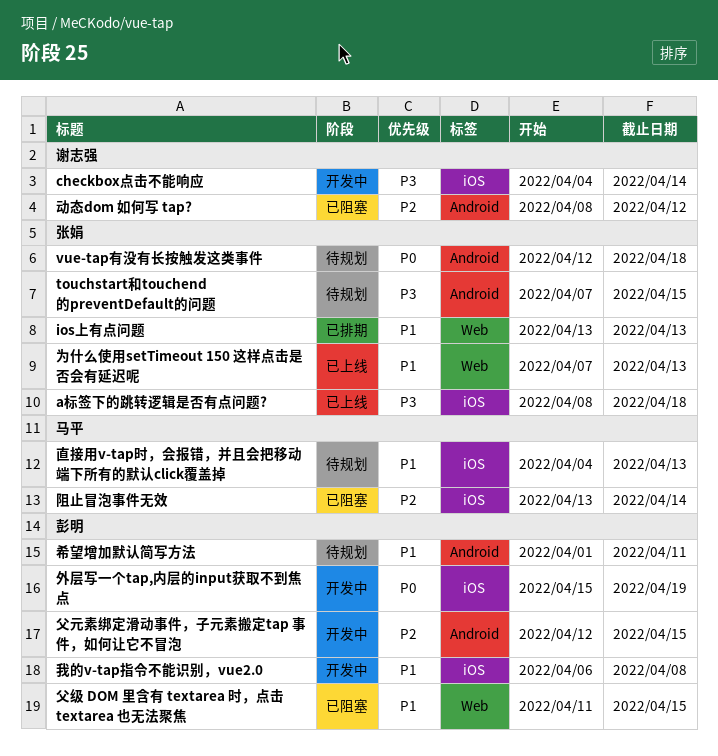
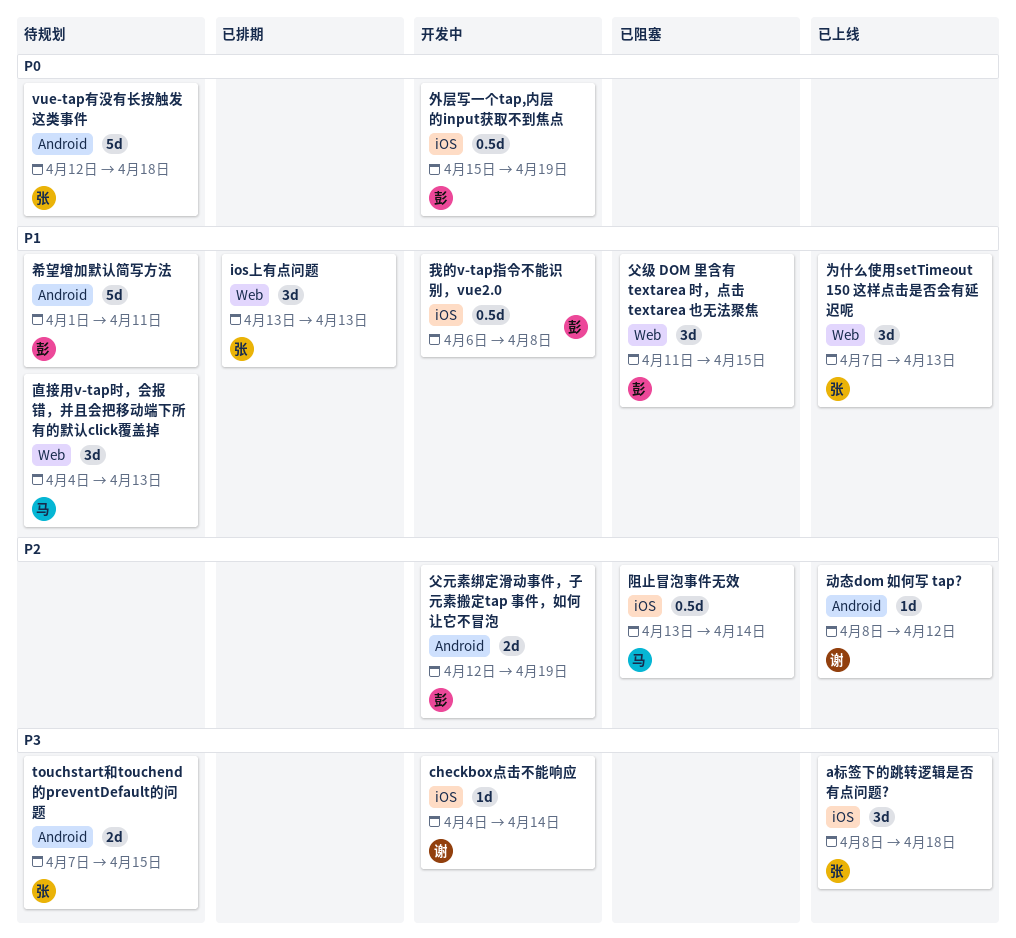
动态dom 如何写 tap?, status: 已阻塞 -> 已上线
父元素绑定滑动事件，子元素搬定tap 事件，如何让它不冒泡, due: Apr 15 -> Apr 19
直接用v-tap时，会报错，并且会把移动端下所有的默认click覆盖掉, label: iOS -> Web

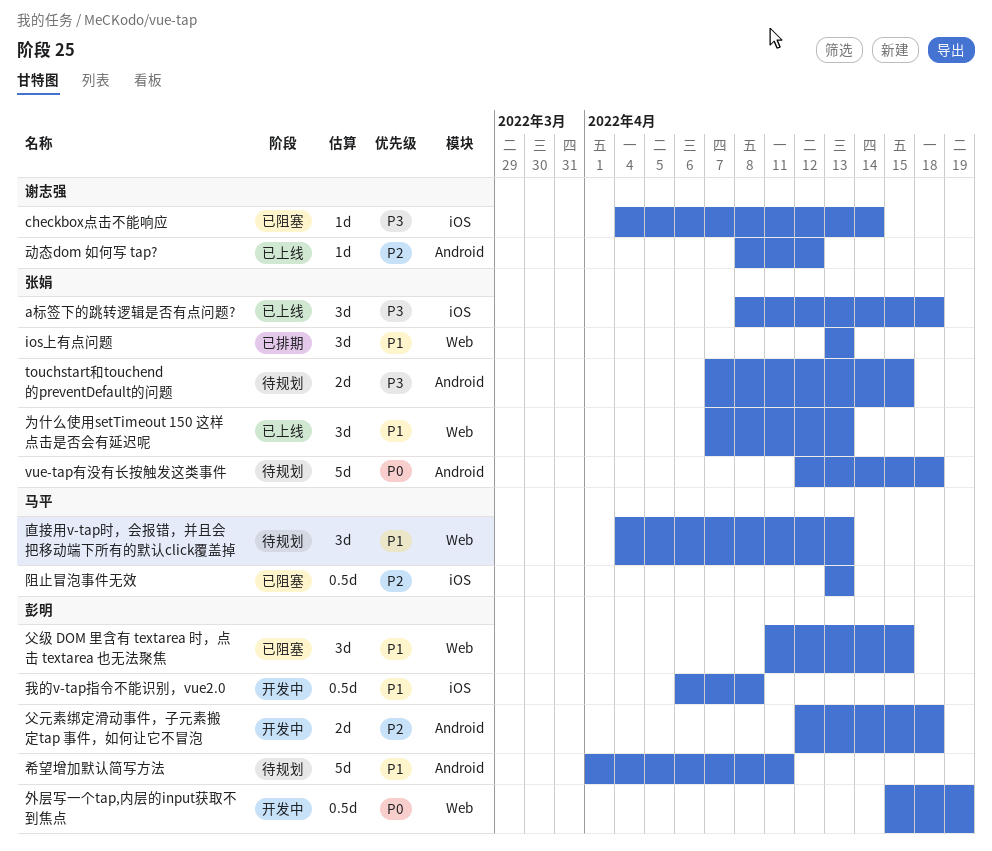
checkbox点击不能响应, status: 开发中 -> 已阻塞
外层写一个tap,内层的input获取不到焦点, label: iOS -> Web
父元素绑定滑动事件，子元素搬定tap 事件，如何让它不冒泡, due: Apr 19 -> Apr 18
阻止冒泡事件无效, due: Apr 14 -> Apr 13

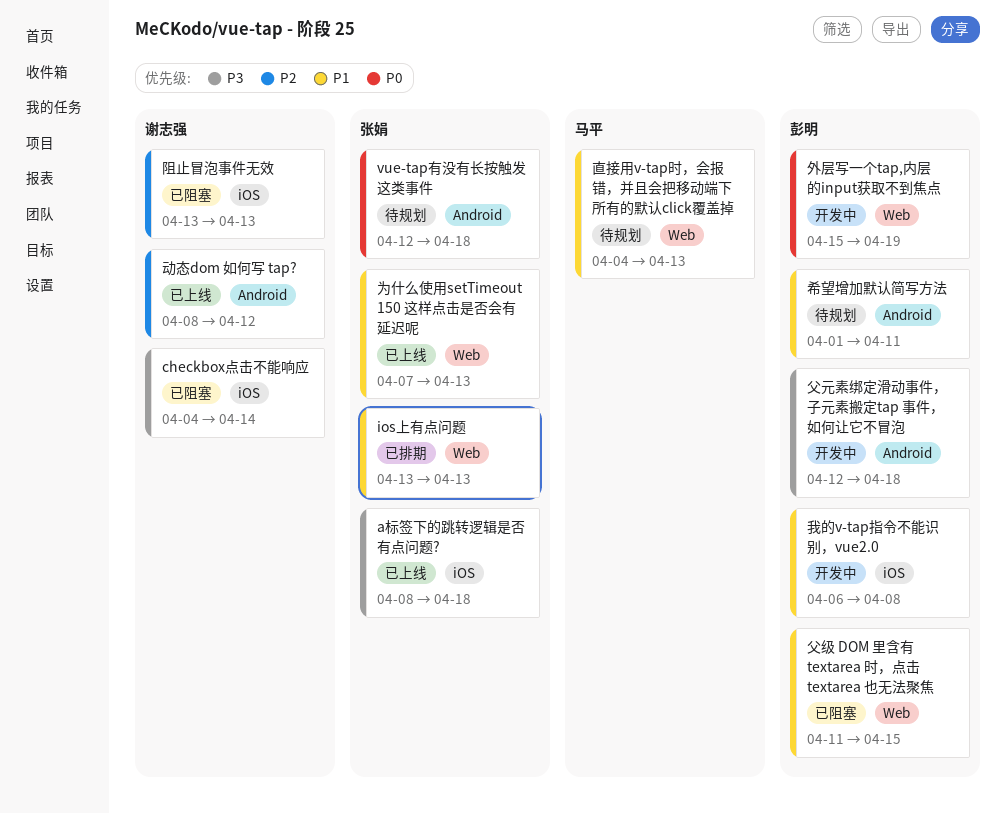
touchstart和touchend的preventDefault的问题: present -> none
父元素绑定滑动事件，子元素搬定tap 事件，如何让它不冒泡, priority: P2 -> P3
阻止冒泡事件无效, owner: 马平 -> 谢志强

